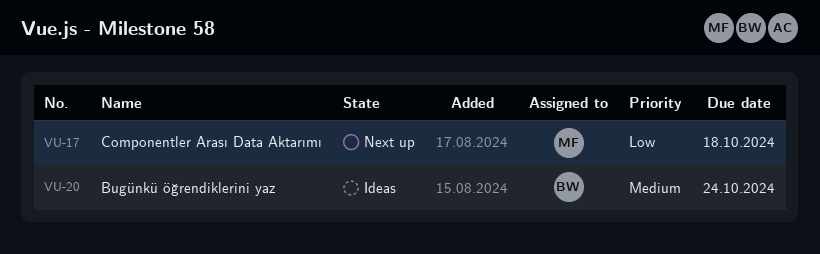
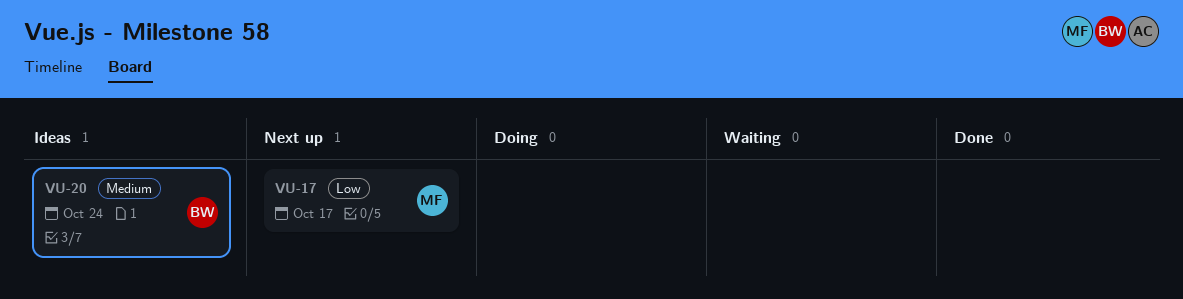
VU-17, due: Oct 18 -> Oct 17

